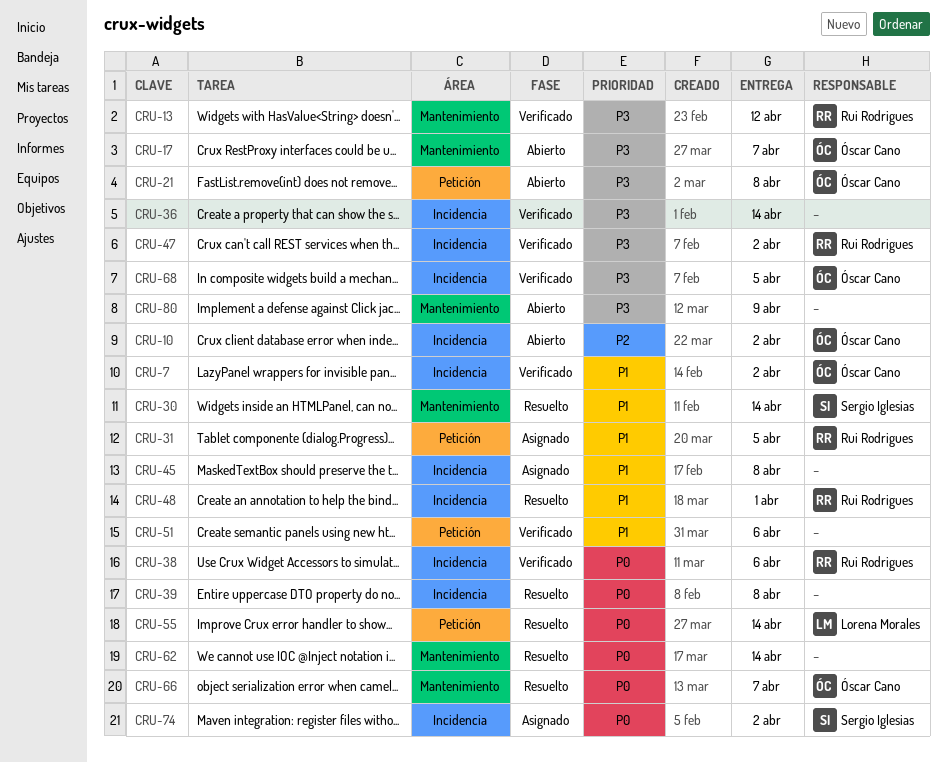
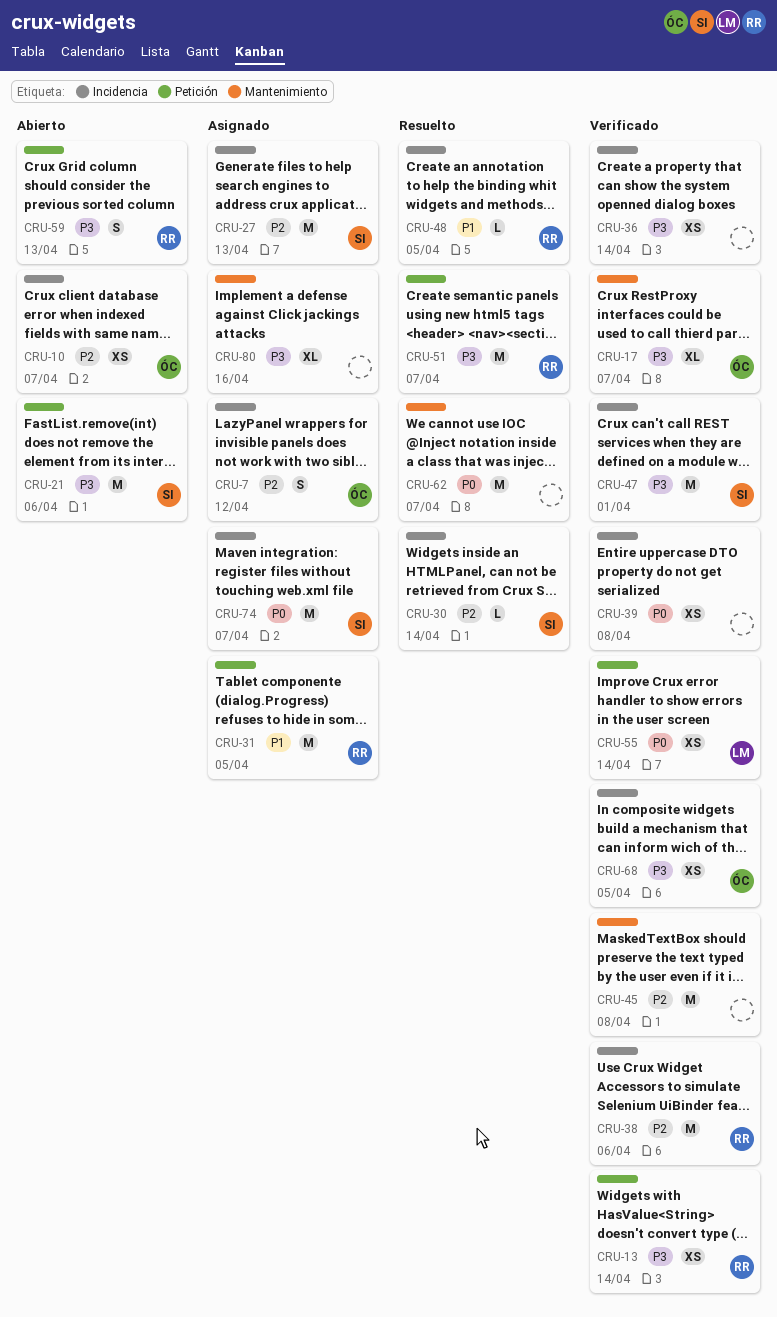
CRU-7, status: Verificado -> Asignado
CRU-7, priority: P1 -> P2
CRU-7, due: Apr 2 -> Apr 12
CRU-10, due: Apr 2 -> Apr 7
CRU-13, label: Mantenimiento -> Petición
CRU-13, due: Apr 12 -> Apr 14
CRU-17, status: Abierto -> Verificado
CRU-21, owner: Óscar Cano -> Sergio Iglesias
CRU-21, due: Apr 8 -> Apr 6
CRU-27: none -> present
CRU-30, priority: P1 -> P2
CRU-30, label: Mantenimiento -> Incidencia
CRU-38, priority: P0 -> P2
CRU-39, status: Resuelto -> Verificado
CRU-45, status: Asignado -> Verificado
CRU-45, priority: P1 -> P2
CRU-45, label: Incidencia -> Mantenimiento
CRU-47, owner: Rui Rodrigues -> Sergio Iglesias
CRU-47, due: Apr 2 -> Apr 1
CRU-48, due: Apr 1 -> Apr 5
CRU-51, status: Verificado -> Resuelto
CRU-51, owner: none -> Rui Rodrigues
CRU-51, priority: P1 -> P3
CRU-51, due: Apr 6 -> Apr 7
CRU-55, status: Resuelto -> Verificado
CRU-59: none -> present
CRU-62, due: Apr 14 -> Apr 7
CRU-66: present -> none
CRU-74, due: Apr 2 -> Apr 7
CRU-80, status: Abierto -> Asignado
CRU-80, due: Apr 9 -> Apr 16

